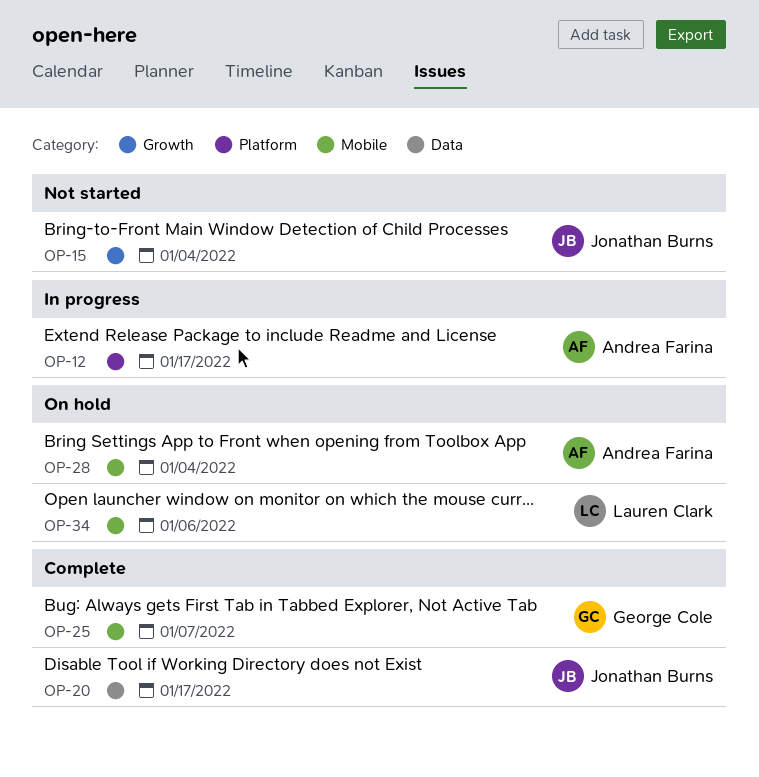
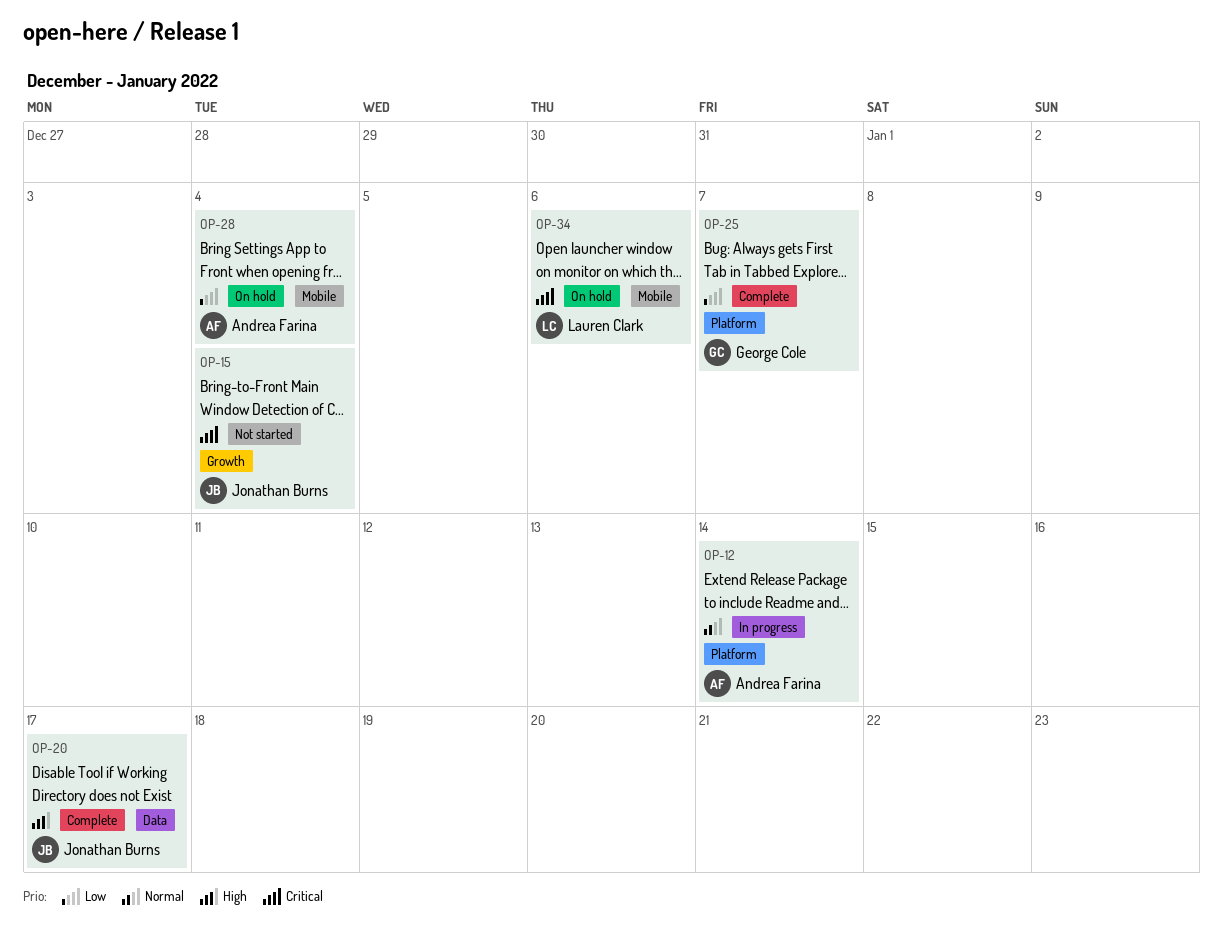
OP-12, due: Jan 17 -> Jan 14
OP-25, label: Mobile -> Platform

